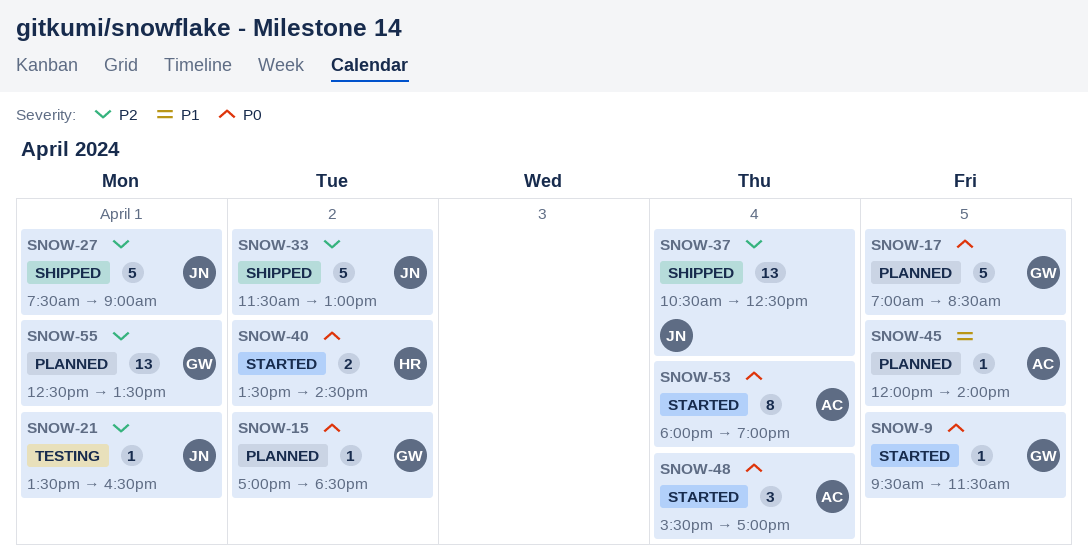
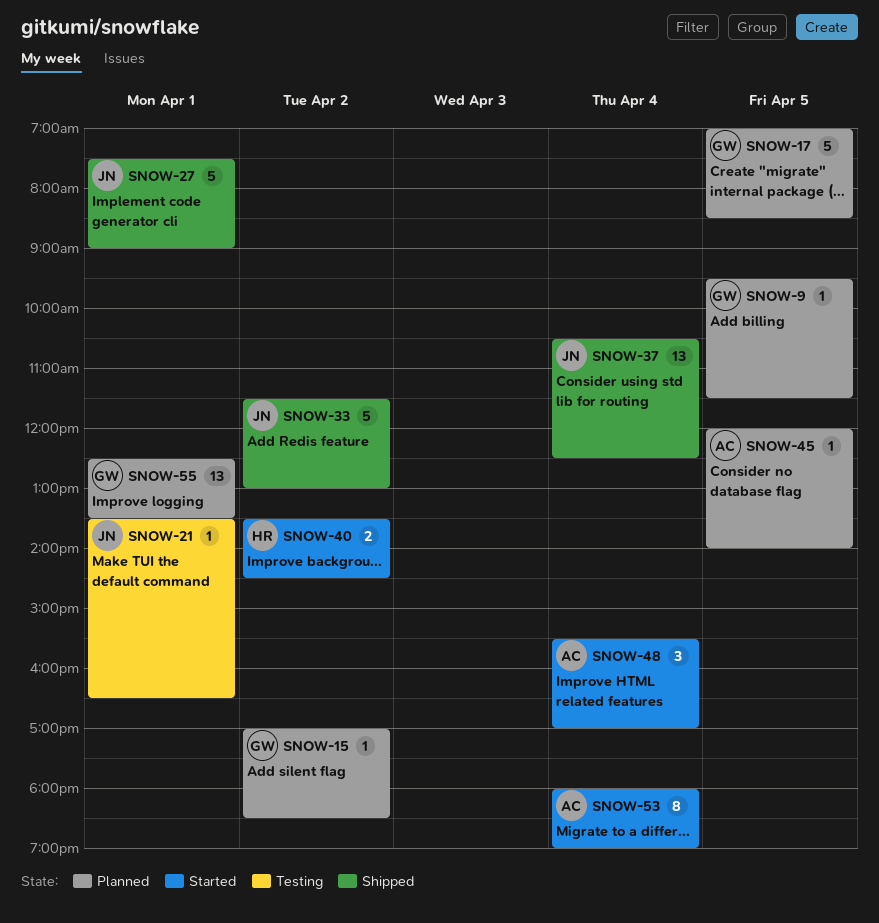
SNOW-9, status: Started -> Planned

